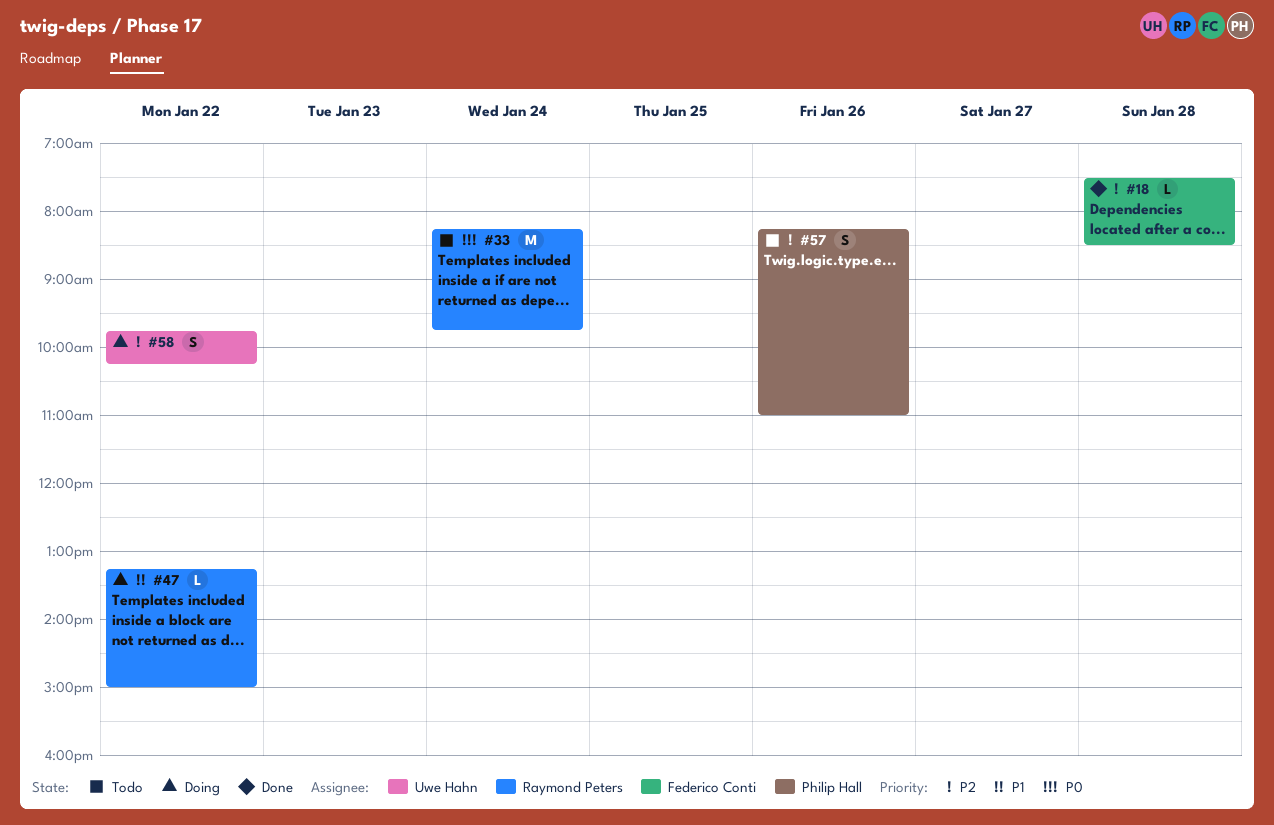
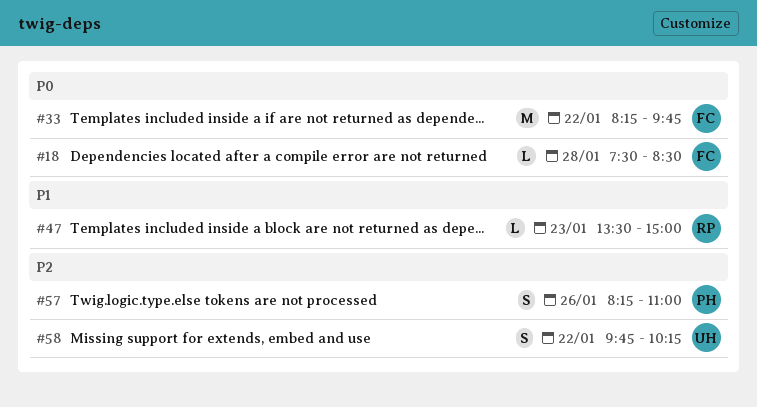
#18, priority: P2 -> P0
#33, owner: Raymond Peters -> Federico Conti
#33, day: Jan 24 -> Jan 22
#47, day: Jan 22 -> Jan 23
#47, begins: 13:15 -> 13:30

